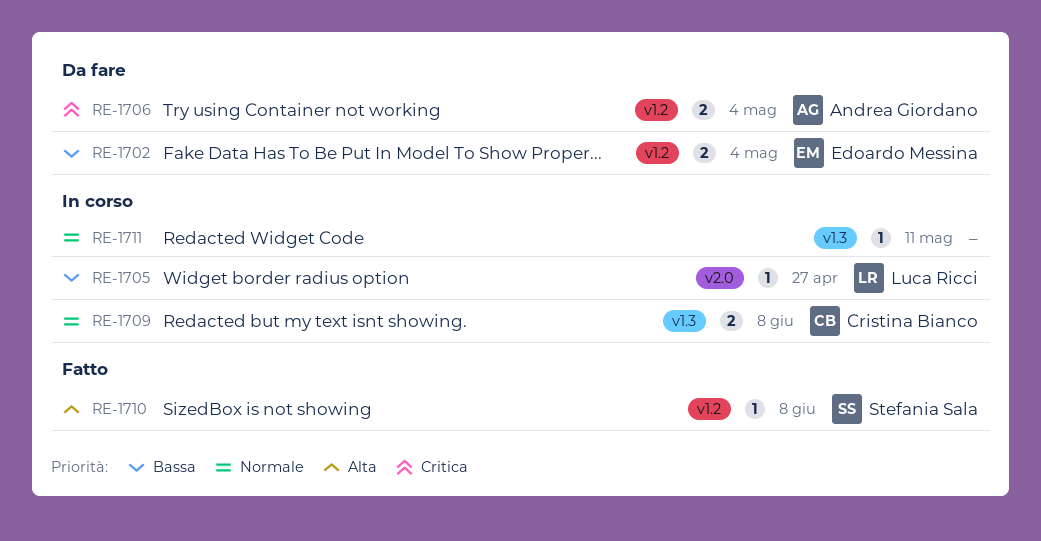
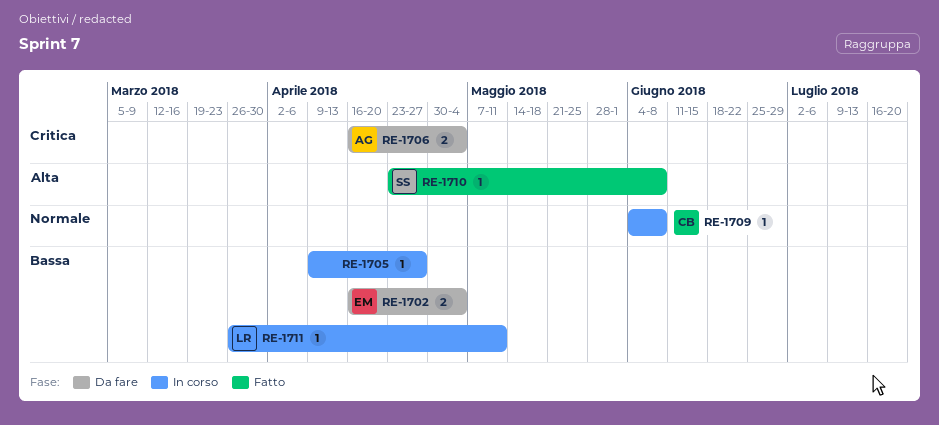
RE-1705, owner: Luca Ricci -> none
RE-1709, estimate: 2 -> 1
RE-1711, owner: none -> Luca Ricci
RE-1711, priority: Normale -> Bassa

